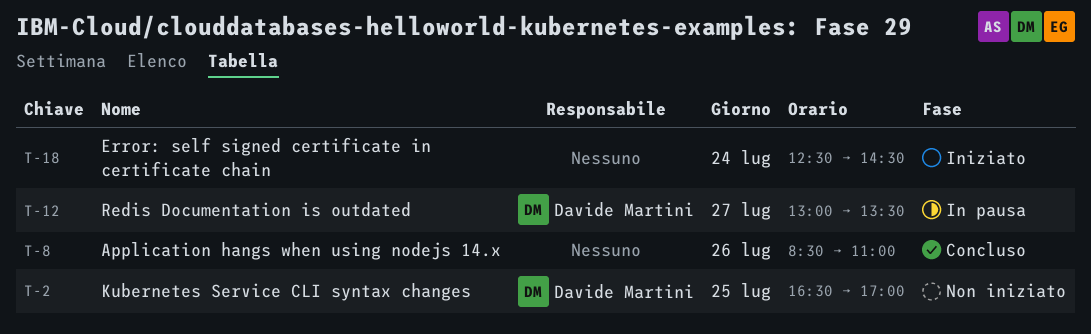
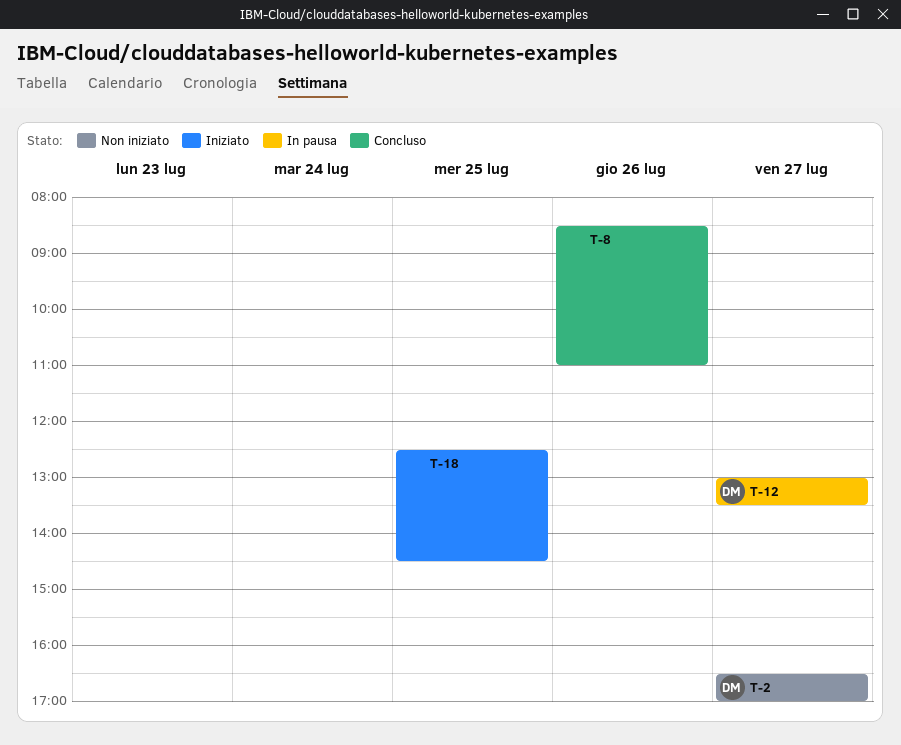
T-2, day: Jul 25 -> Jul 27
T-18, day: Jul 24 -> Jul 25

